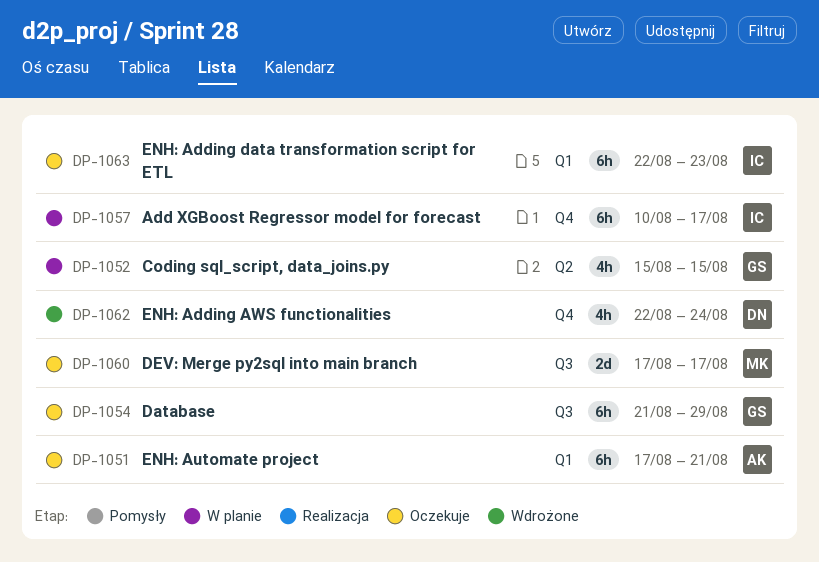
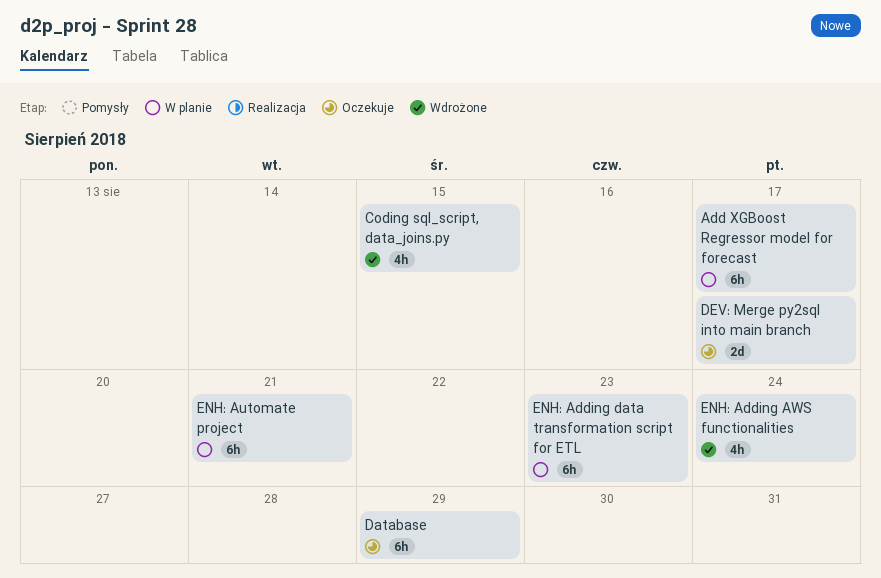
Coding sql_script, data_joins.py, status: W planie -> Wdrożone
ENH: Adding data transformation script for ETL, status: Oczekuje -> W planie
ENH: Automate project, status: Oczekuje -> W planie

